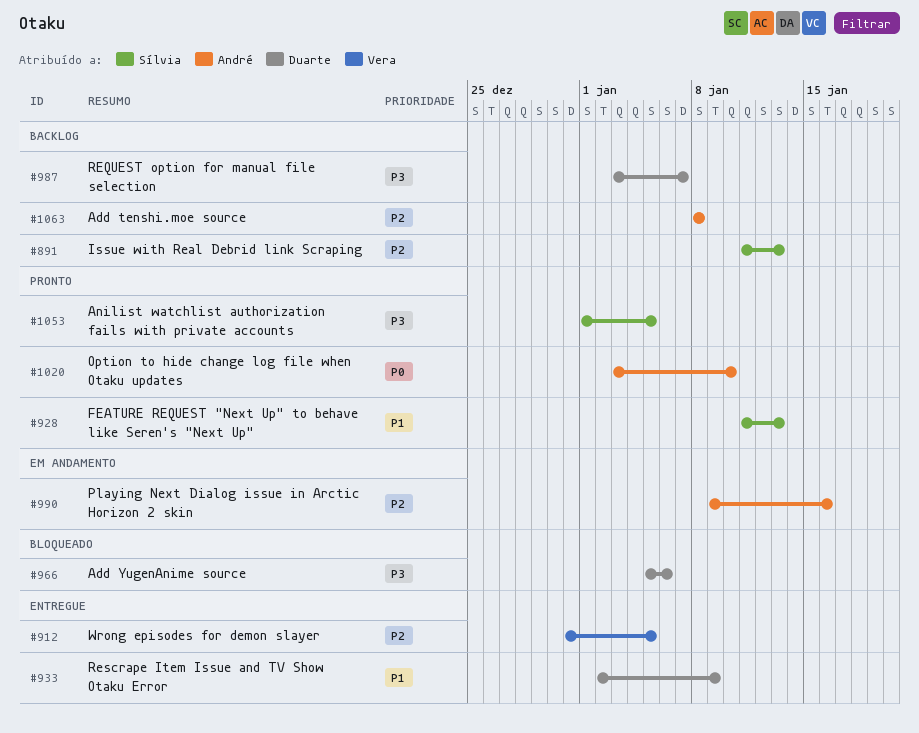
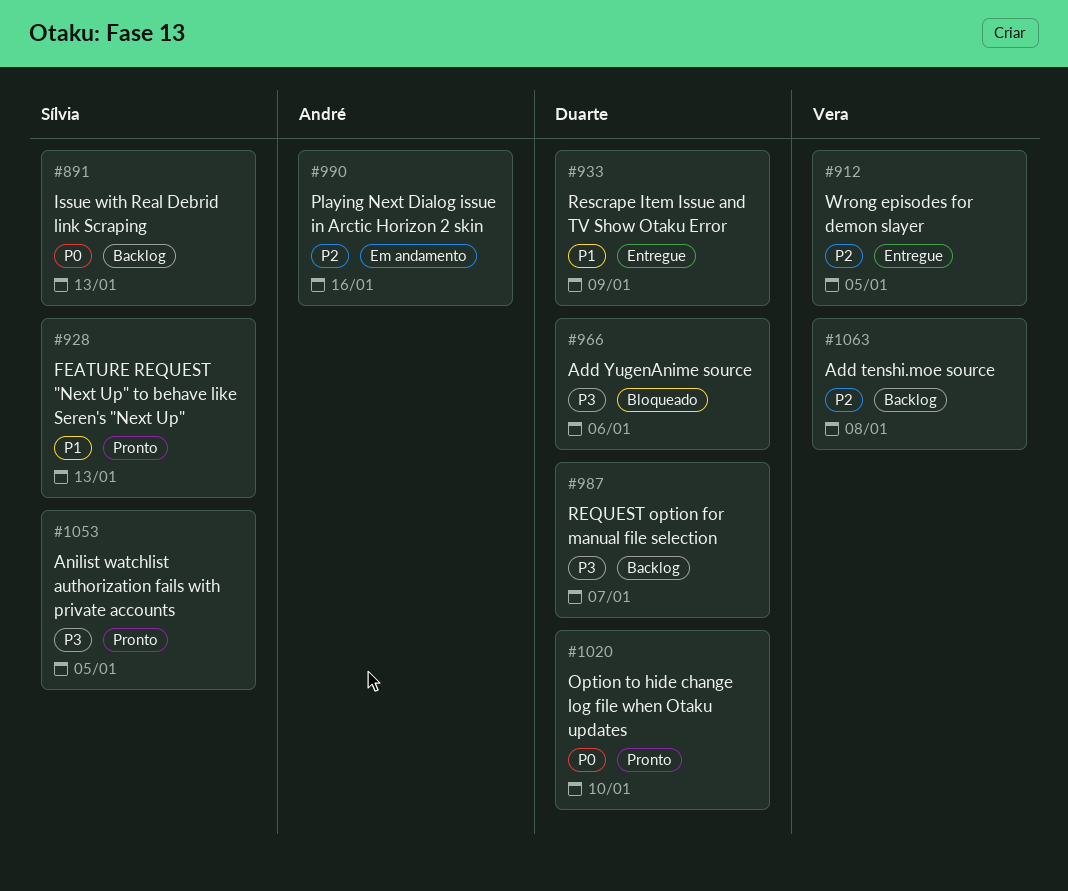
#891, priority: P2 -> P0
#1020, owner: André -> Duarte
#1063, owner: André -> Vera

